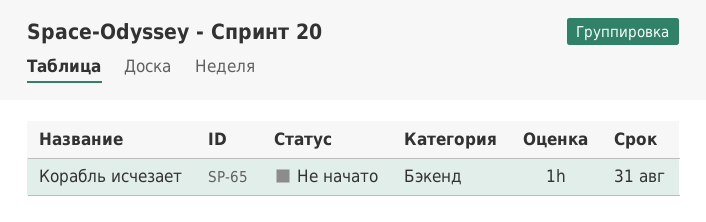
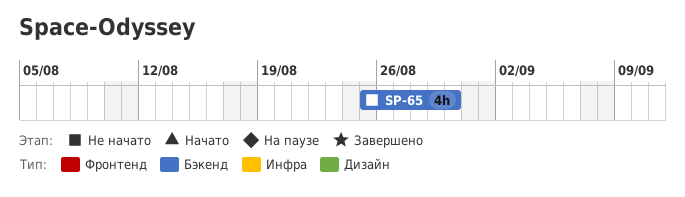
SP-65, estimate: 1h -> 4h
SP-65, due: Aug 31 -> Aug 30

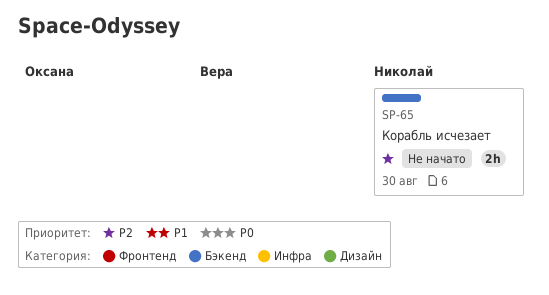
SP-65, estimate: 4h -> 2h

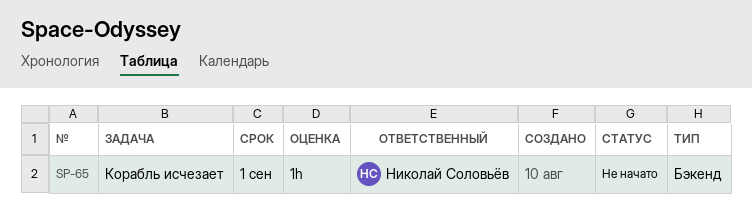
SP-65, estimate: 2h -> 1h
SP-65, due: Aug 30 -> Sep 1

